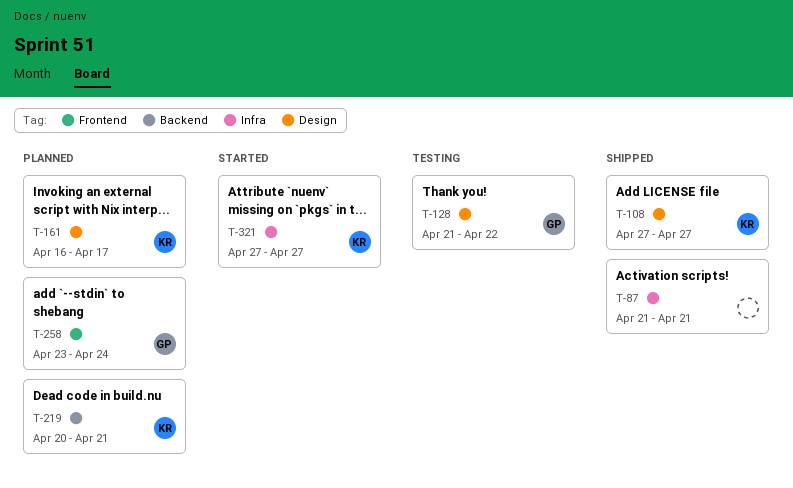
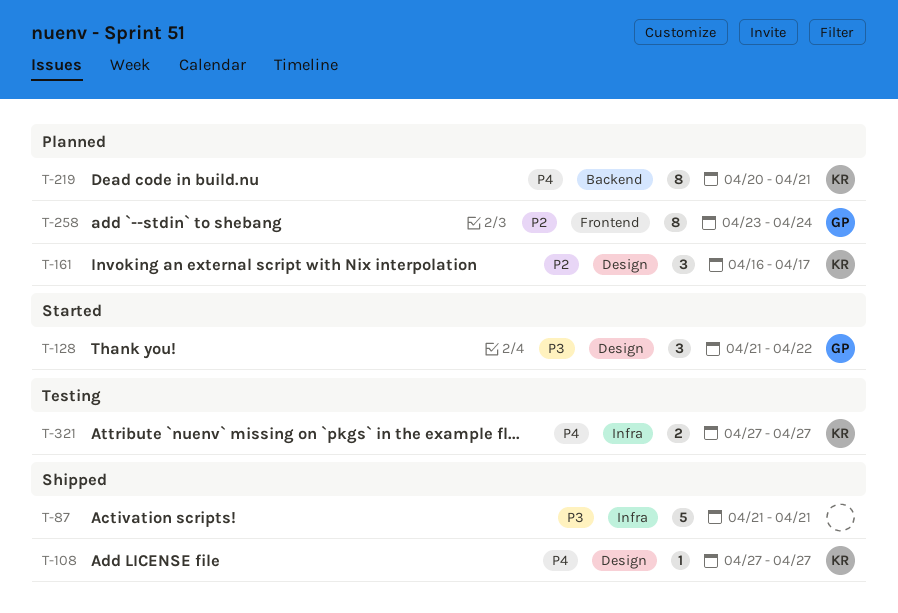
T-128, status: Testing -> Started
T-321, status: Started -> Testing

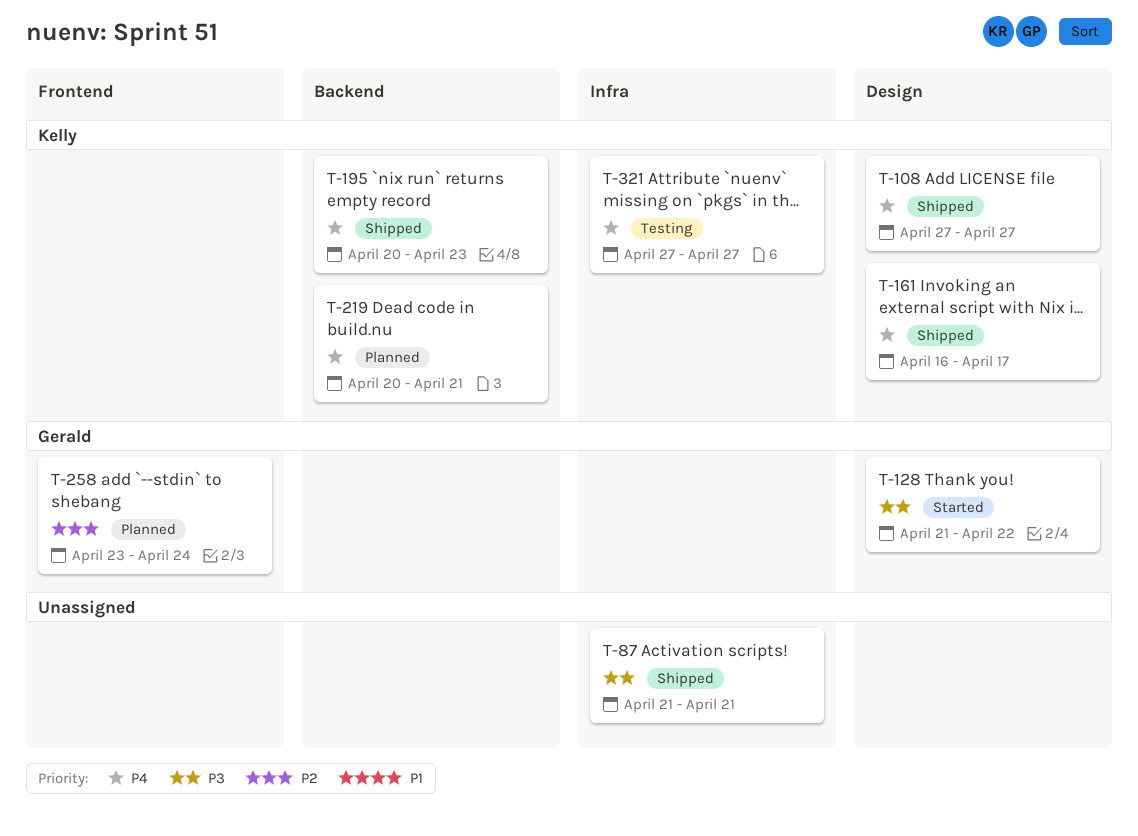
T-161, status: Planned -> Shipped
T-161, priority: P2 -> P4
T-195: none -> present

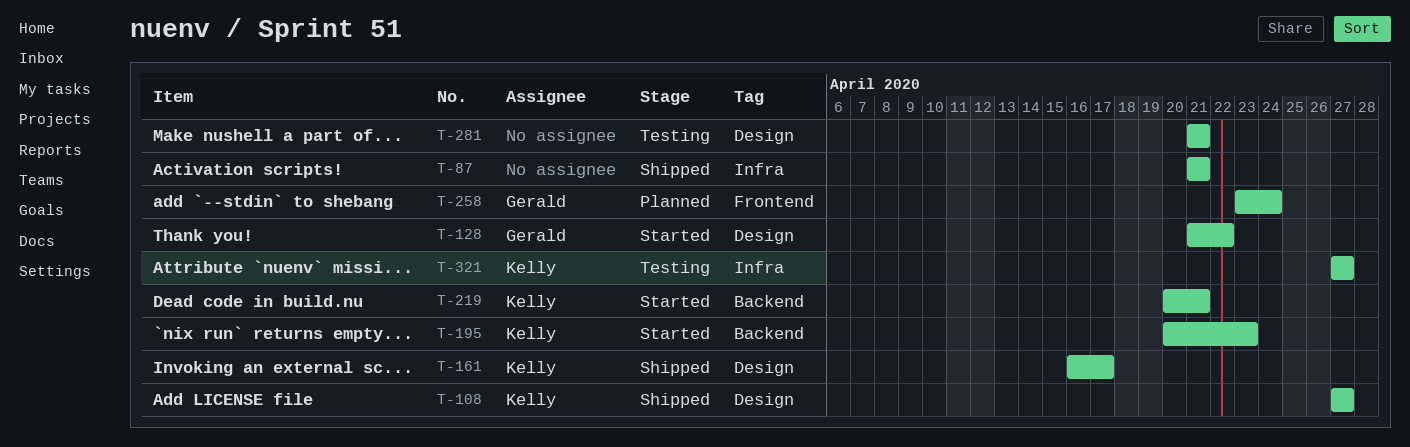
T-195, status: Shipped -> Started
T-219, status: Planned -> Started
T-281: none -> present

